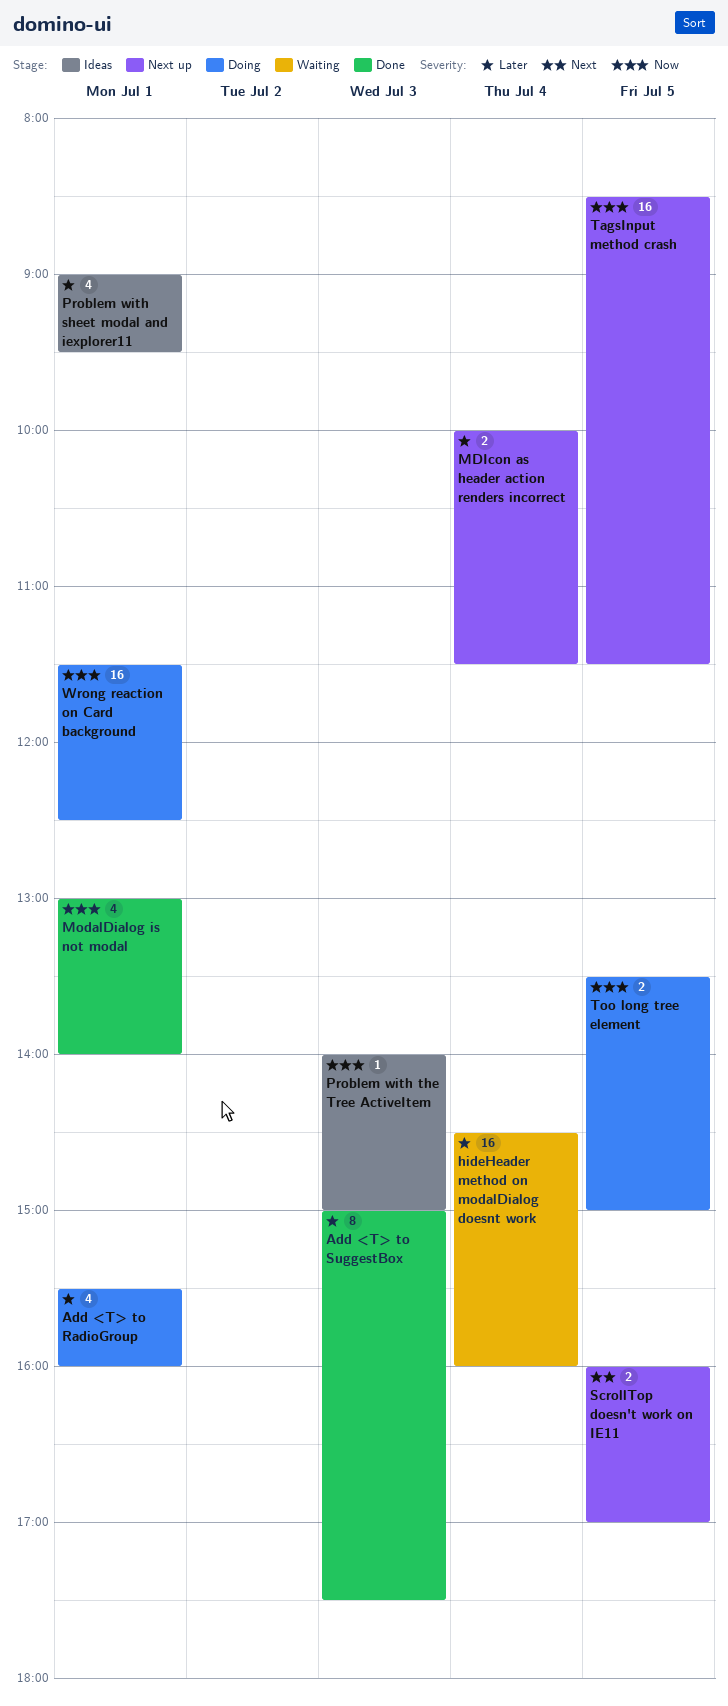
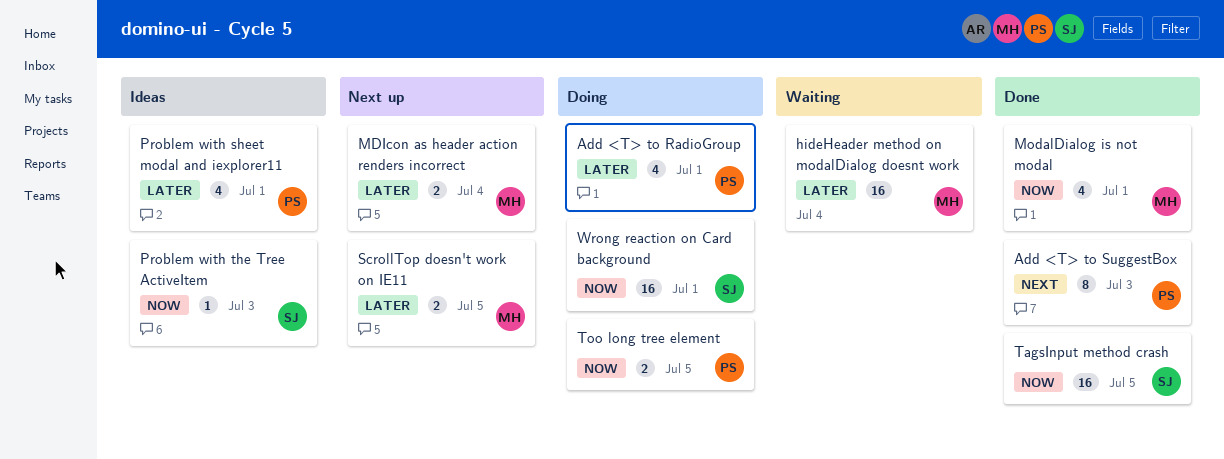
Add <T> to SuggestBox, priority: Later -> Next
ScrollTop doesn't work on IE11, priority: Next -> Later
TagsInput method crash, status: Next up -> Done

